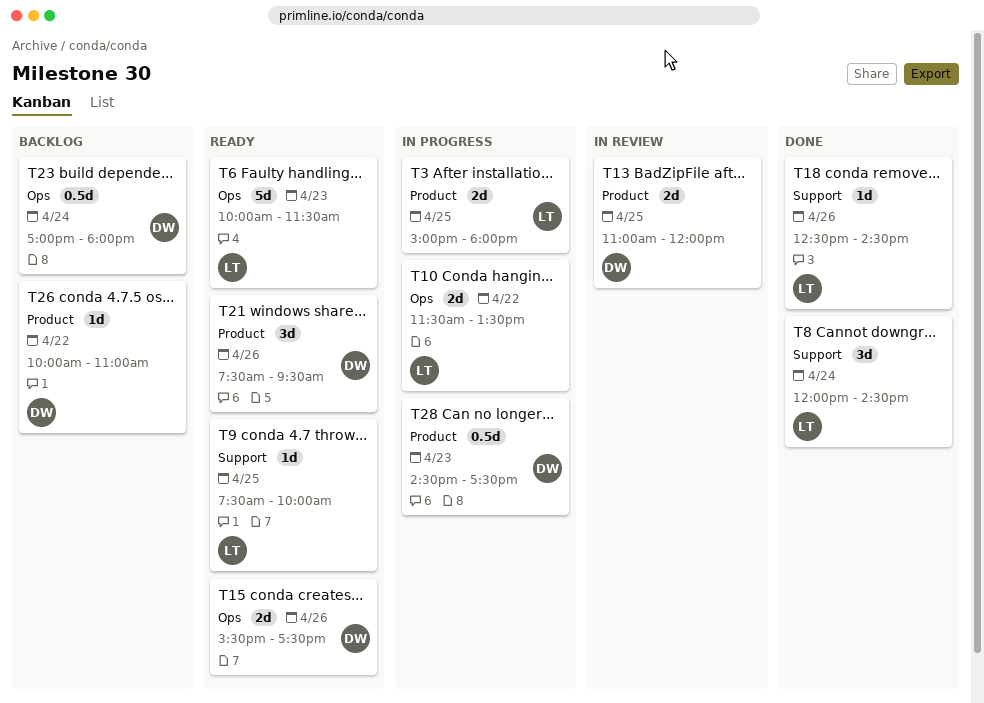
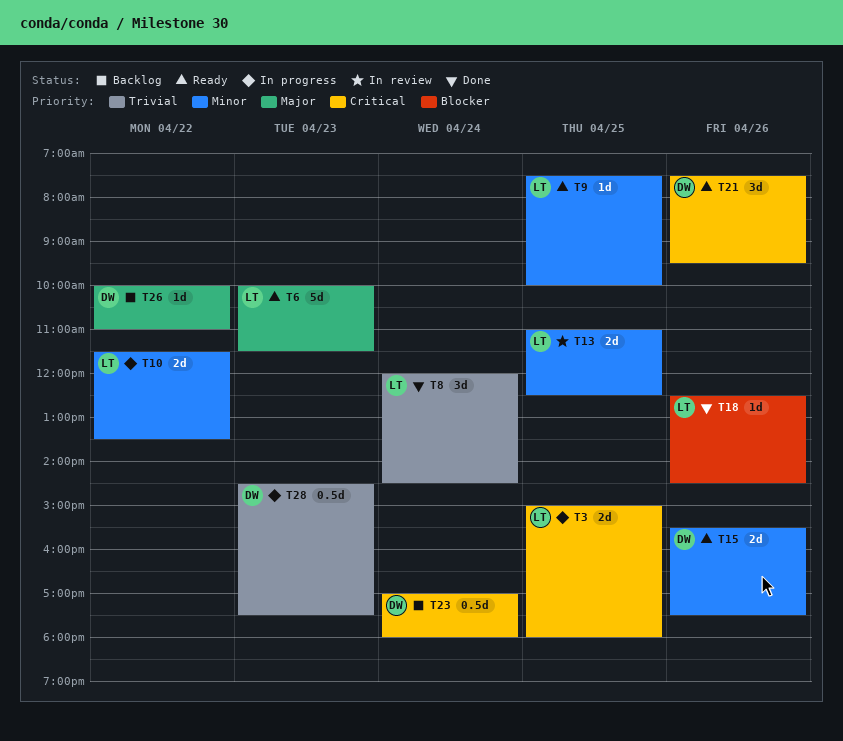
T13, owner: DW -> LT
T13, ends: 12:00 -> 12:30

